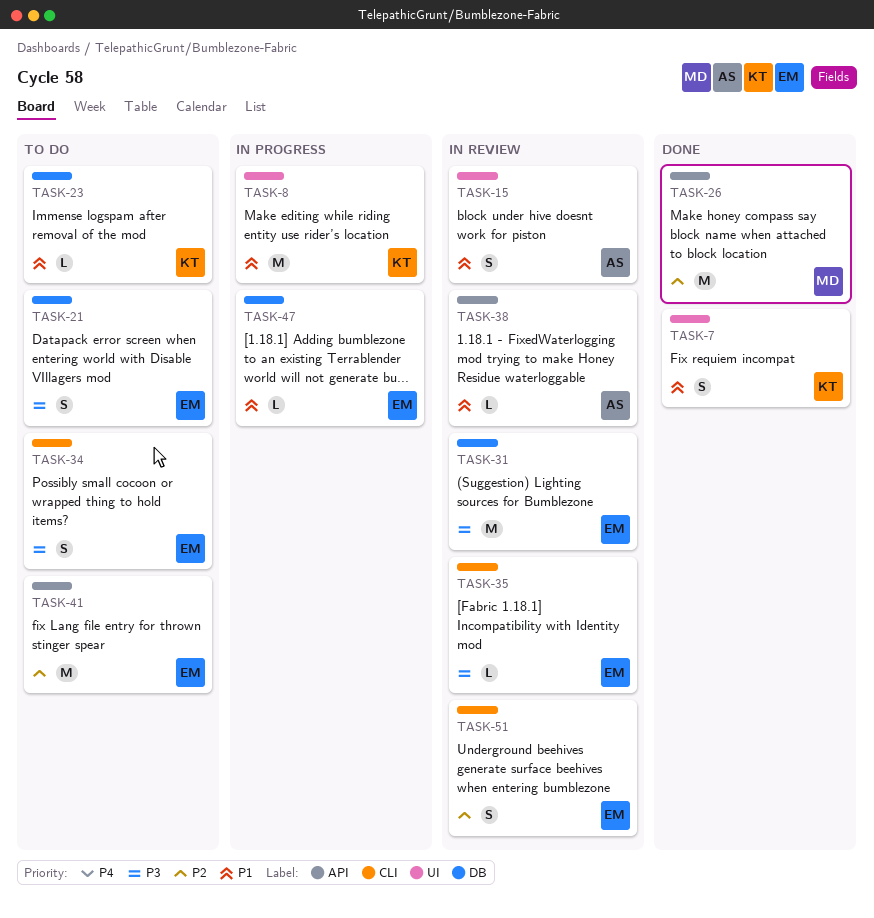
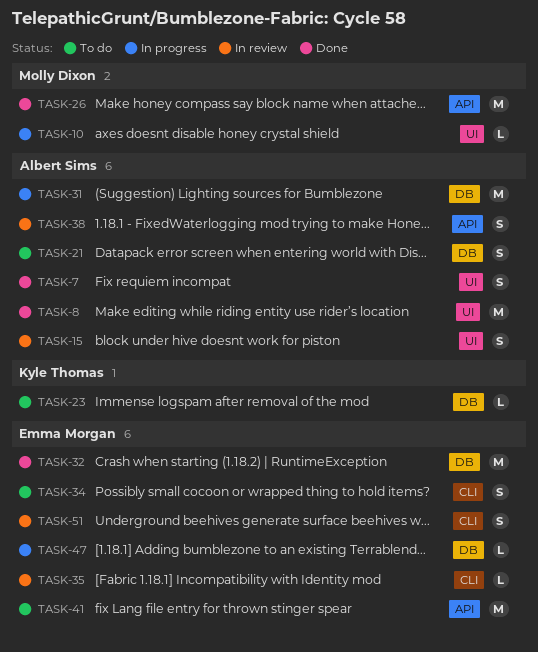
TASK-7, owner: Kyle Thomas -> Albert Sims
TASK-8, status: In progress -> Done
TASK-8, owner: Kyle Thomas -> Albert Sims
TASK-10: none -> present
TASK-21, owner: Emma Morgan -> Albert Sims
TASK-31, status: In review -> In progress
TASK-31, owner: Emma Morgan -> Albert Sims
TASK-32: none -> present
TASK-38, estimate: L -> S

